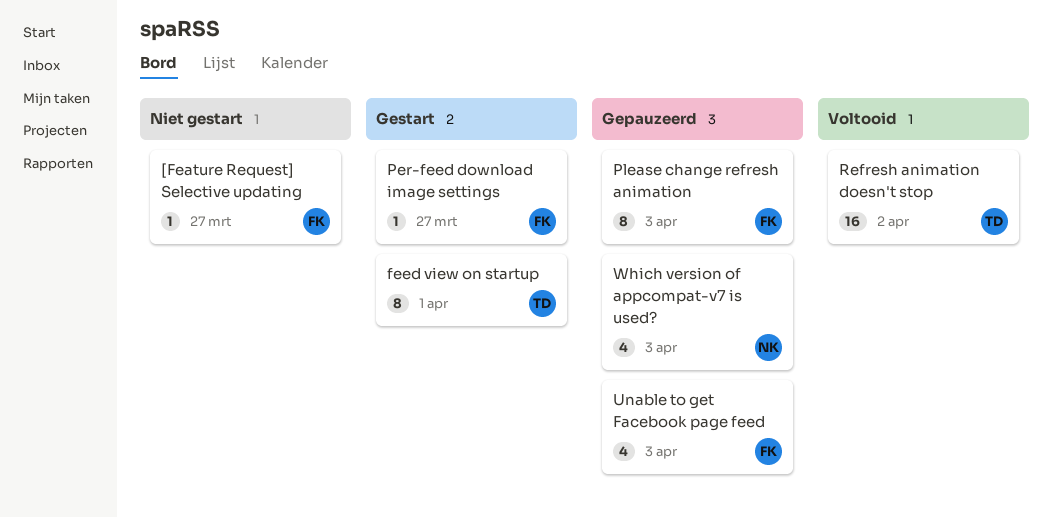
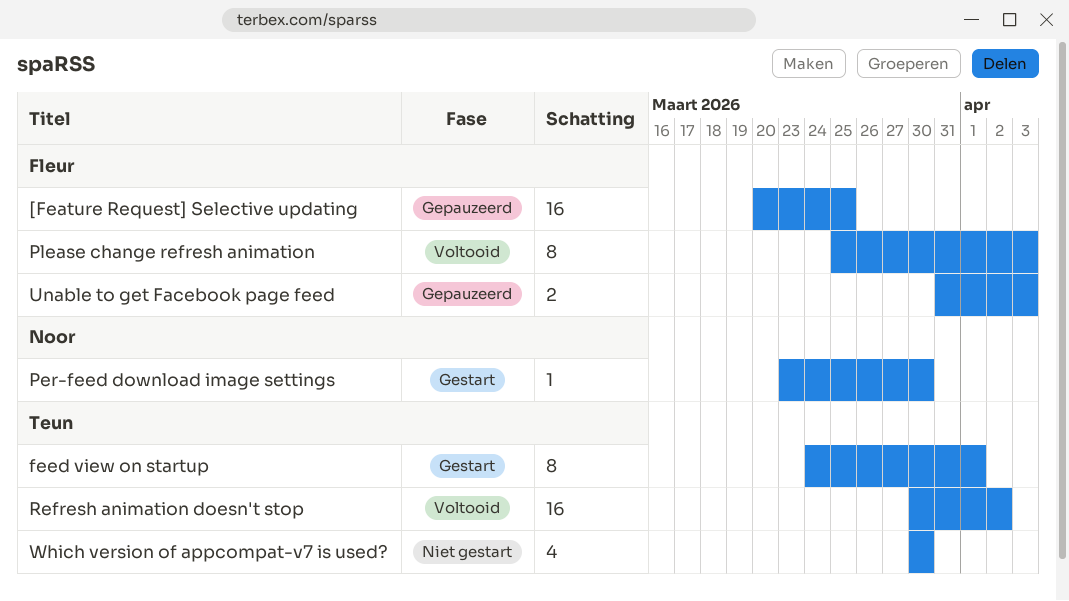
[Feature Request] Selective updating, status: Niet gestart -> Gepauzeerd
[Feature Request] Selective updating, estimate: 1 -> 16
[Feature Request] Selective updating, due: Mar 27 -> Mar 25
Per-feed download image settings, owner: Fleur -> Noor
Per-feed download image settings, due: Mar 27 -> Mar 30
Please change refresh animation, status: Gepauzeerd -> Voltooid
Unable to get Facebook page feed, estimate: 4 -> 2
Which version of appcompat-v7 is used?, status: Gepauzeerd -> Niet gestart
Which version of appcompat-v7 is used?, owner: Noor -> Teun
Which version of appcompat-v7 is used?, due: Apr 3 -> Mar 30

